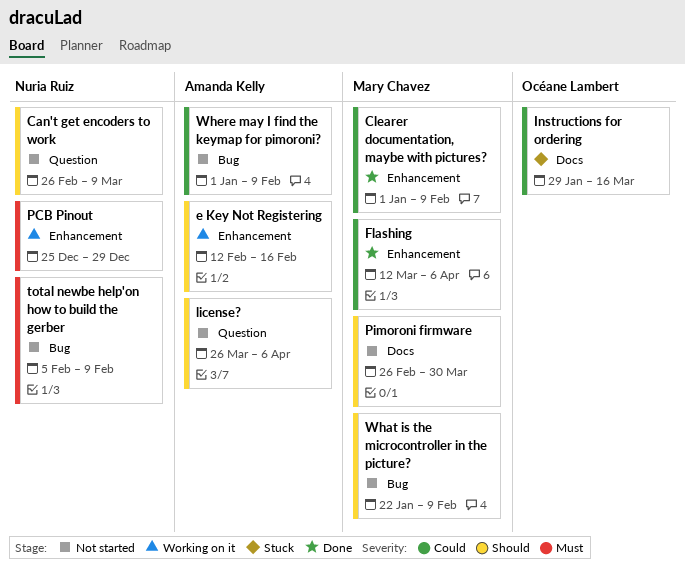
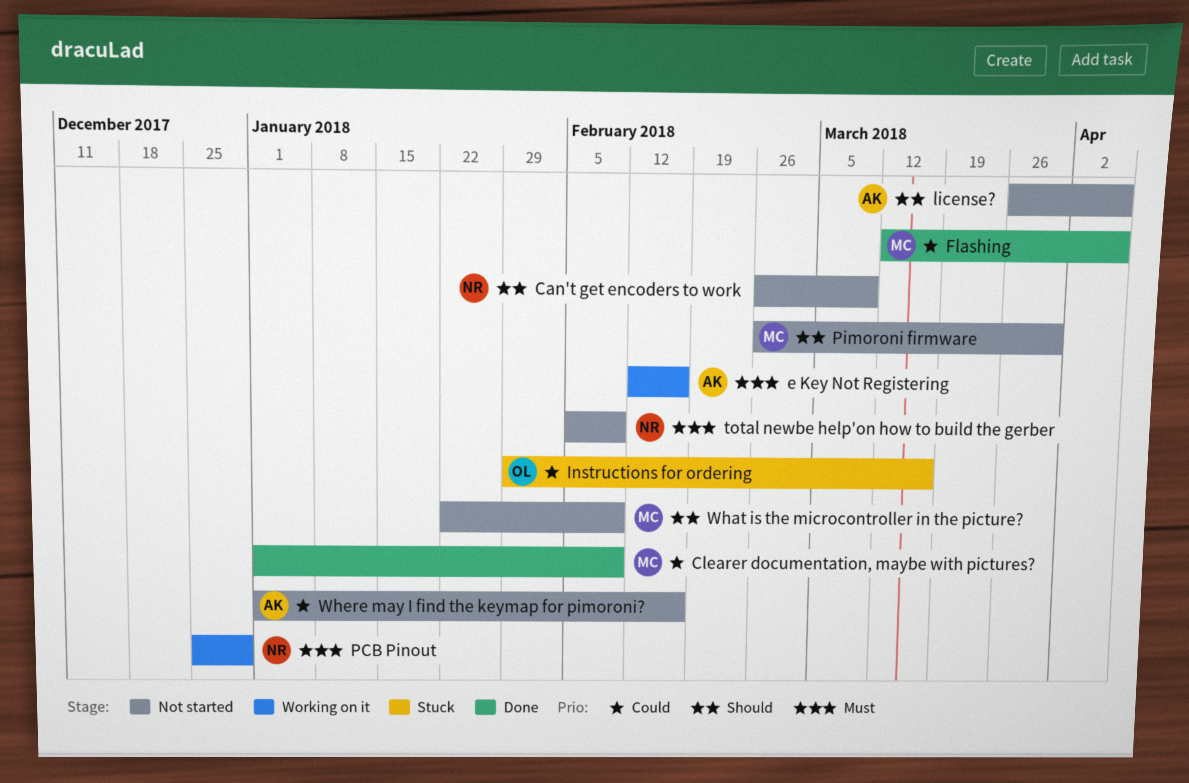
e Key Not Registering, priority: Should -> Must
Where may I find the keymap for pimoroni?, due: Feb 9 -> Feb 16

